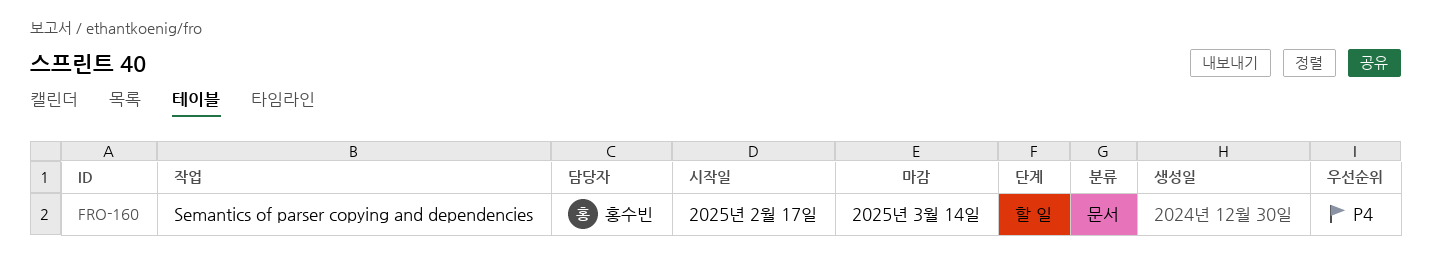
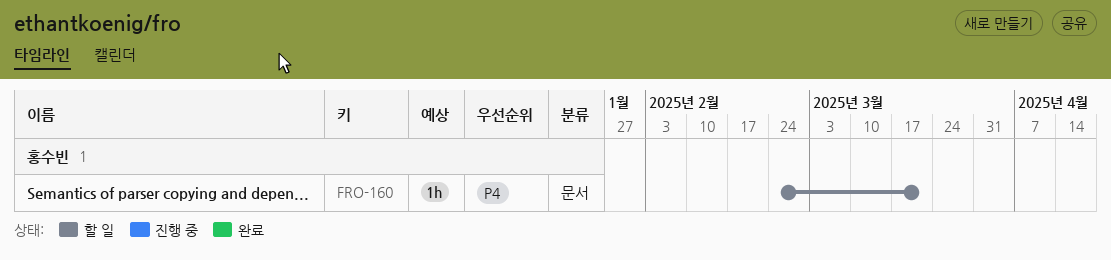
FRO-160, start: Feb 17 -> Feb 24
FRO-160, due: Mar 14 -> Mar 21

